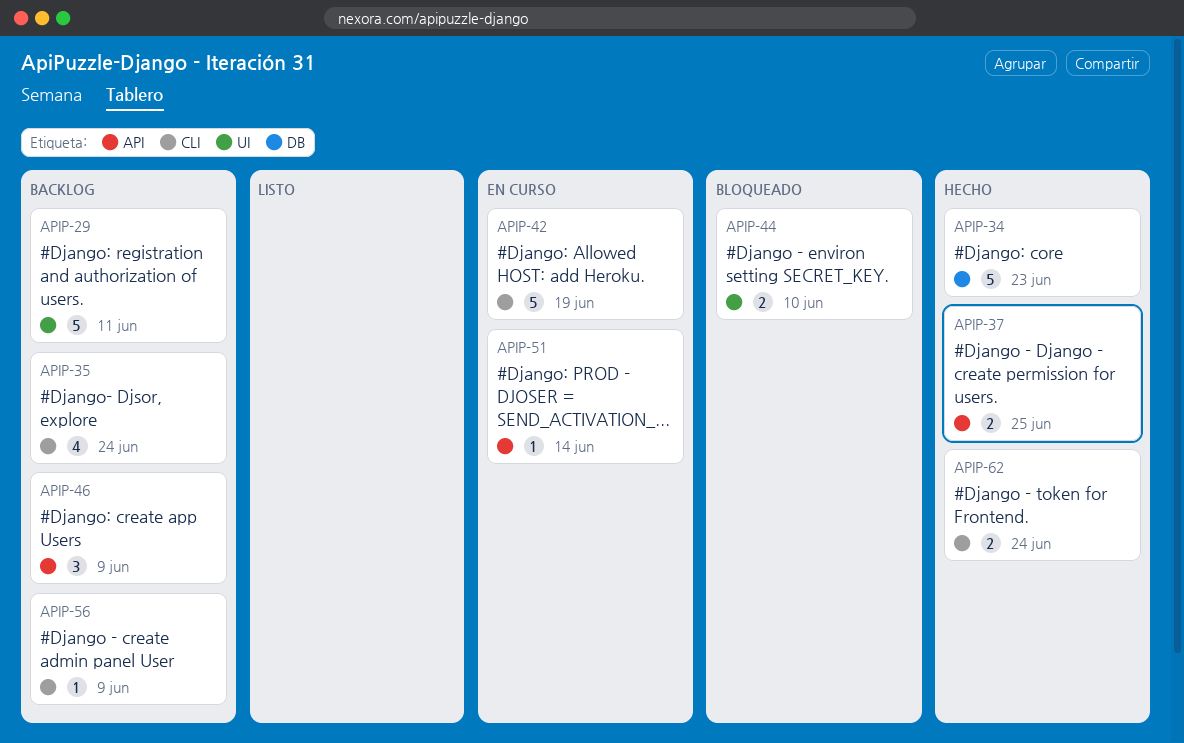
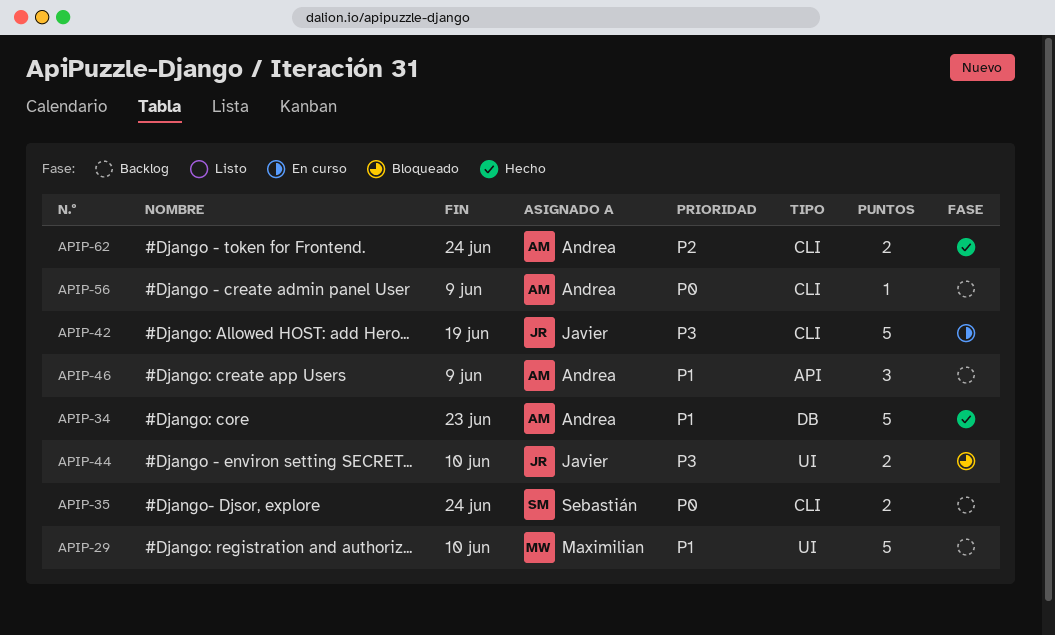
APIP-29, due: Jun 11 -> Jun 10
APIP-35, estimate: 4 -> 2
APIP-37: present -> none
APIP-51: present -> none

